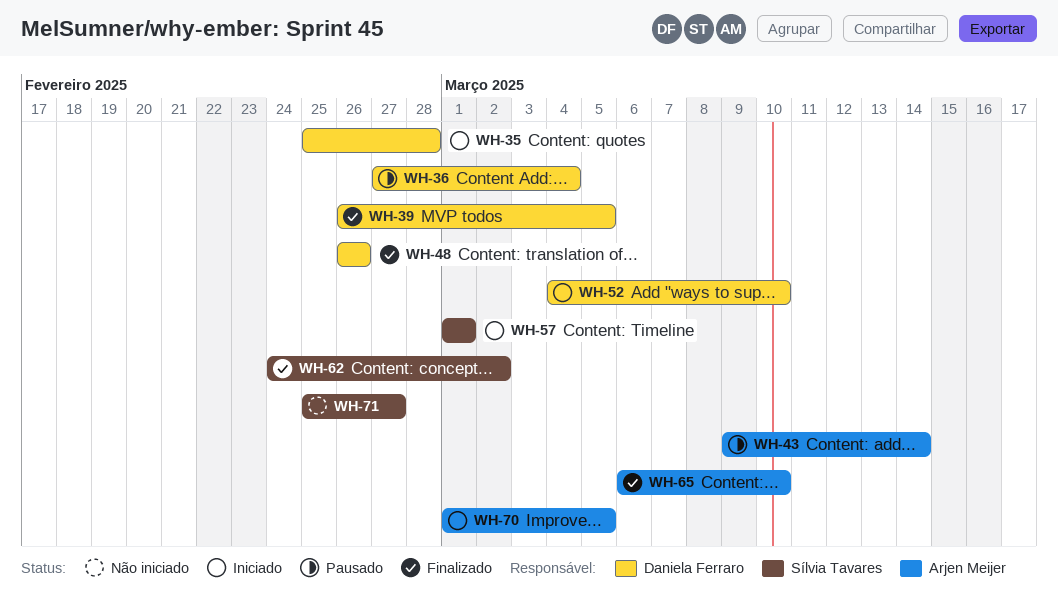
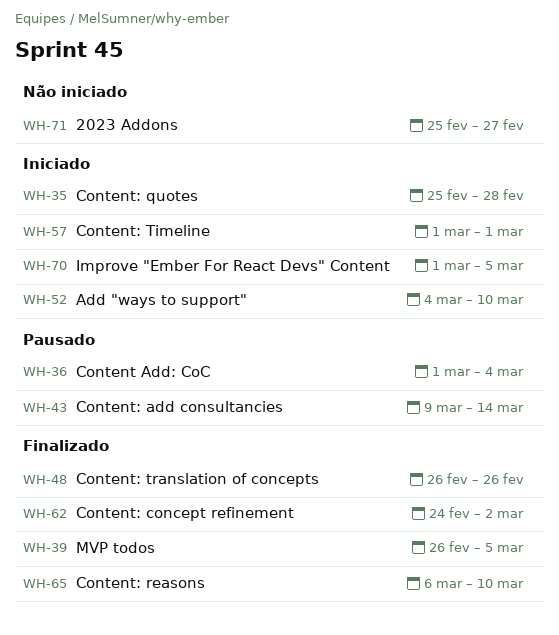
WH-36, start: Feb 27 -> Mar 1

